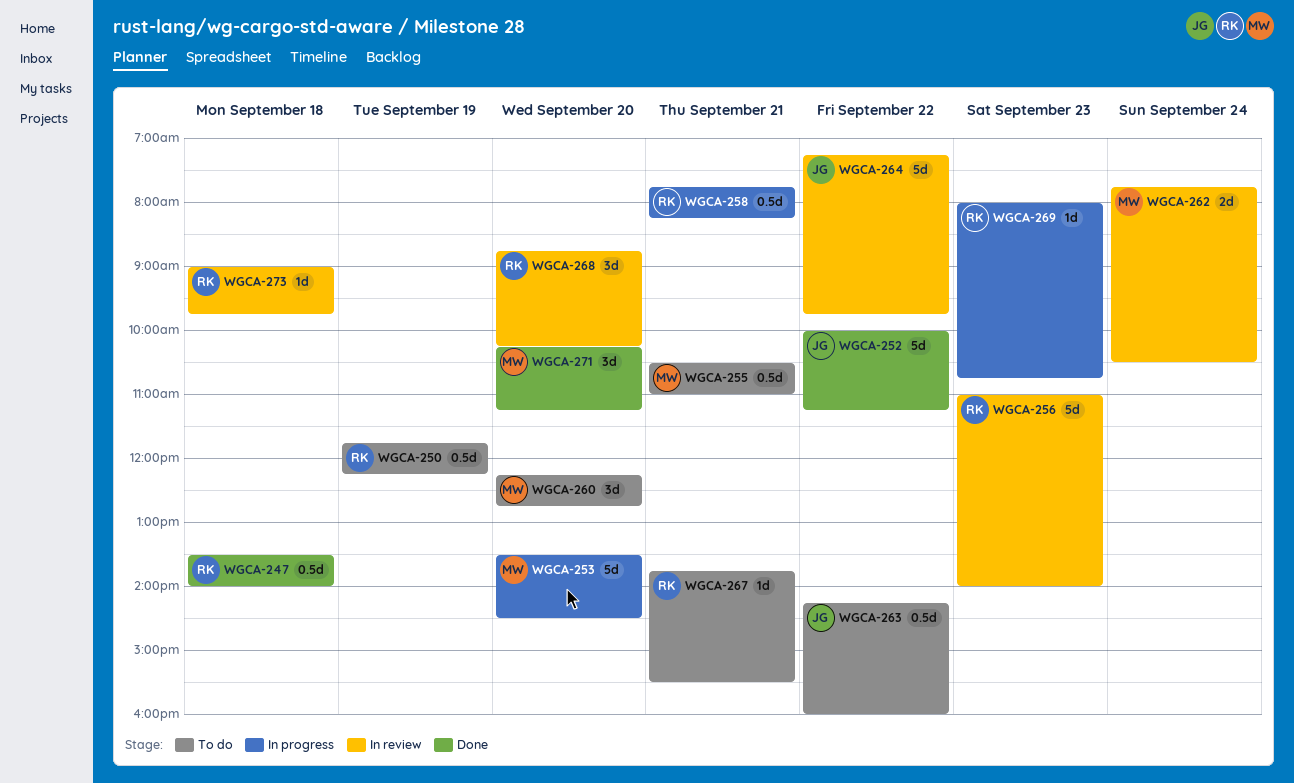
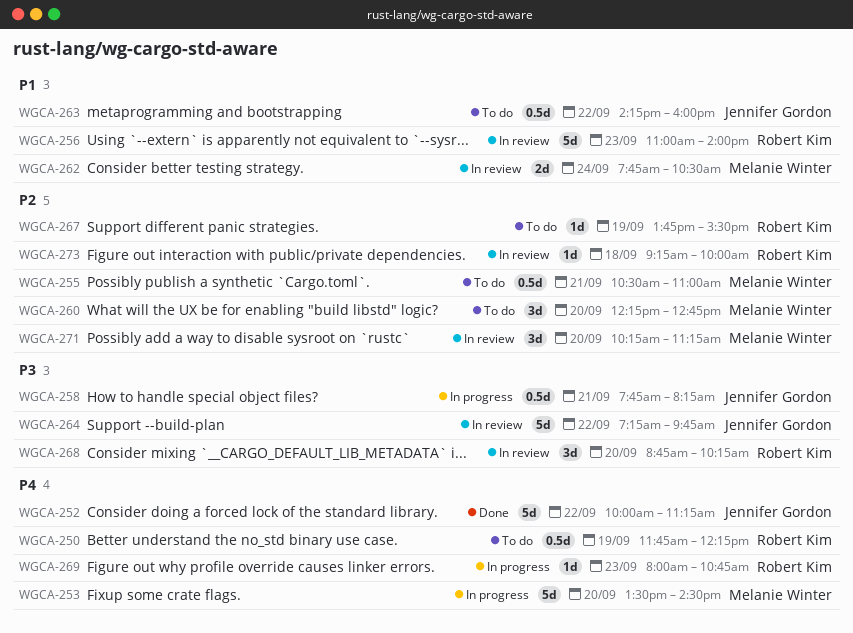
WGCA-247: present -> none
WGCA-258, owner: Robert Kim -> Jennifer Gordon
WGCA-267, day: Sep 21 -> Sep 19
WGCA-271, status: Done -> In review
WGCA-273, begins: 09:00 -> 09:15
WGCA-273, ends: 09:45 -> 10:00

